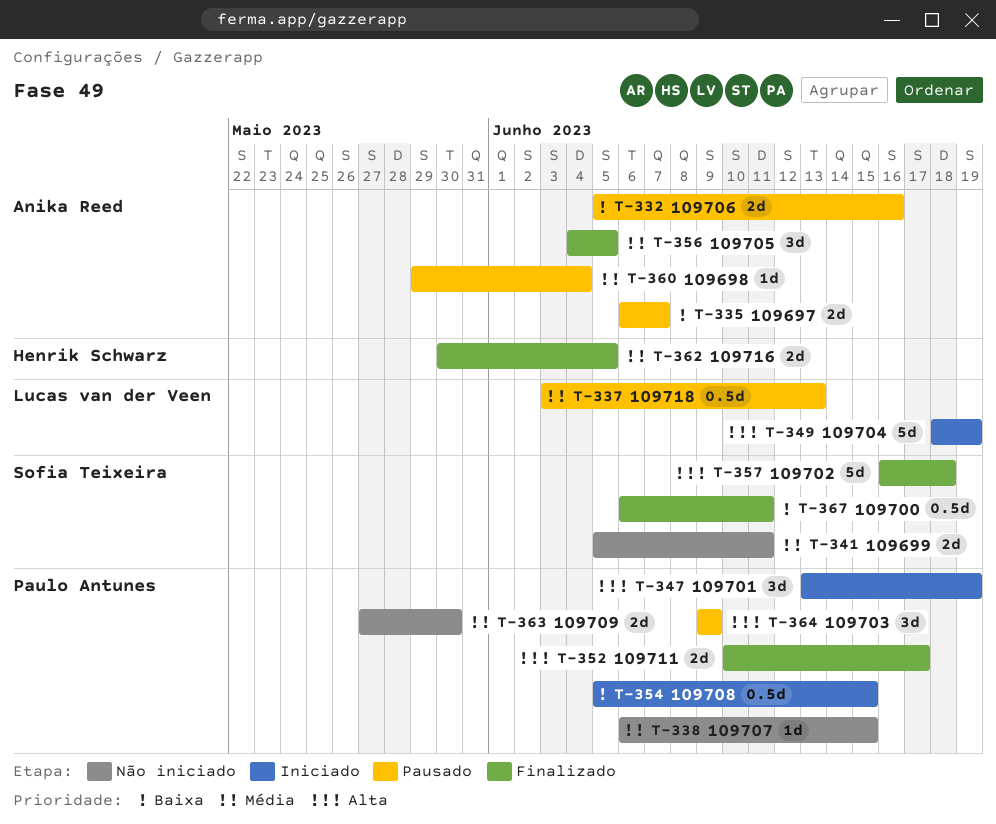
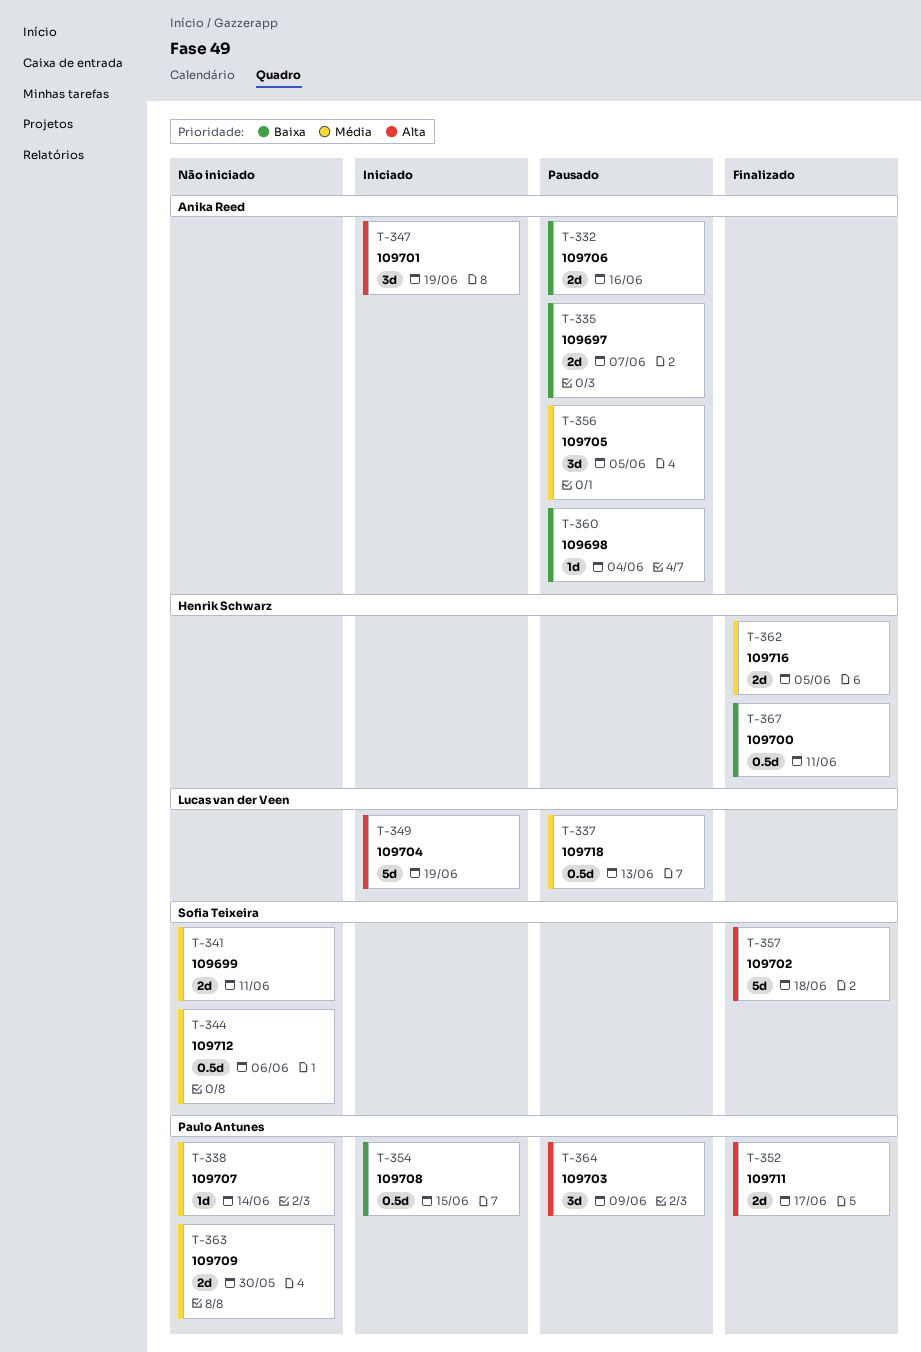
T-338, due: Jun 15 -> Jun 14
T-344: none -> present
T-347, owner: Paulo Antunes -> Anika Reed
T-356, status: Finalizado -> Pausado
T-360, priority: Média -> Baixa
T-367, owner: Sofia Teixeira -> Henrik Schwarz

